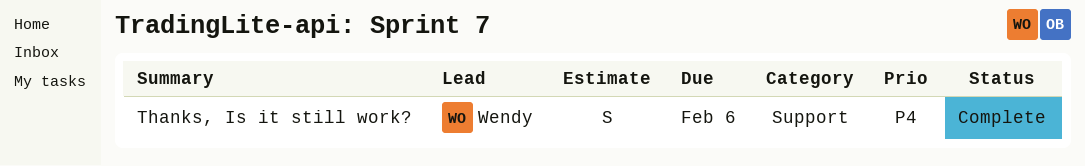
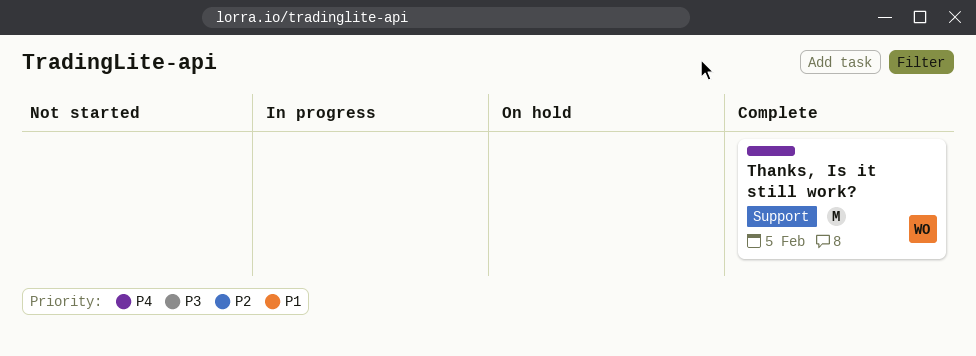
Thanks, Is it still work?, estimate: S -> M
Thanks, Is it still work?, due: Feb 6 -> Feb 5

